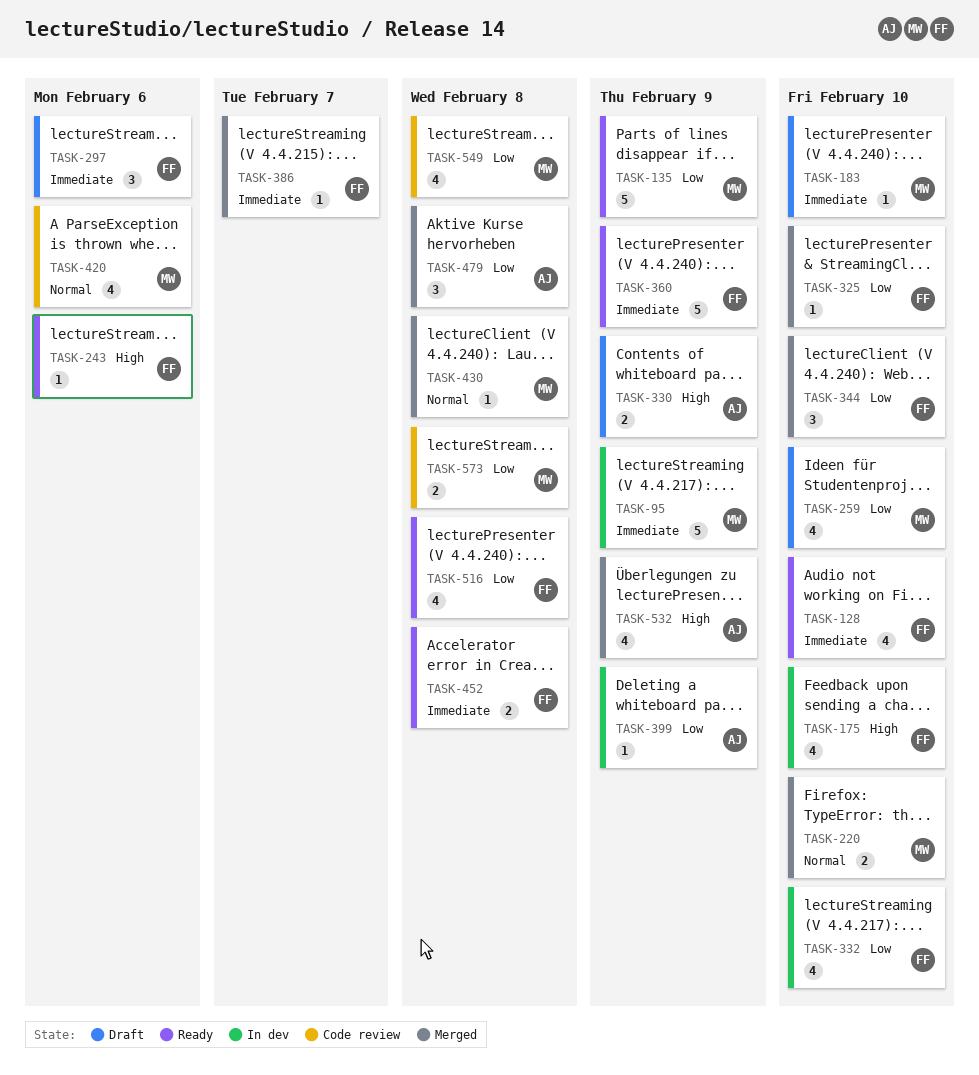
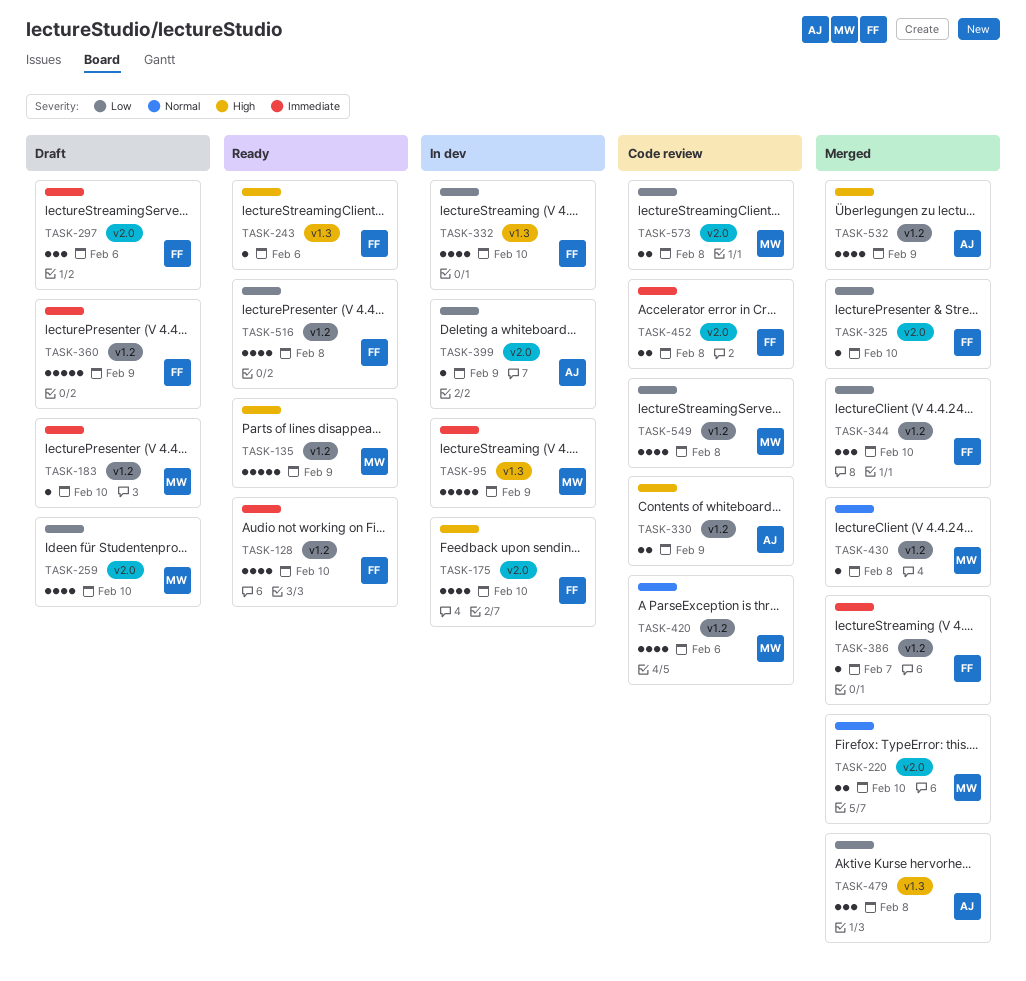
TASK-135, priority: Low -> High
TASK-330, status: Draft -> Code review
TASK-360, status: Ready -> Draft
TASK-452, status: Ready -> Code review

